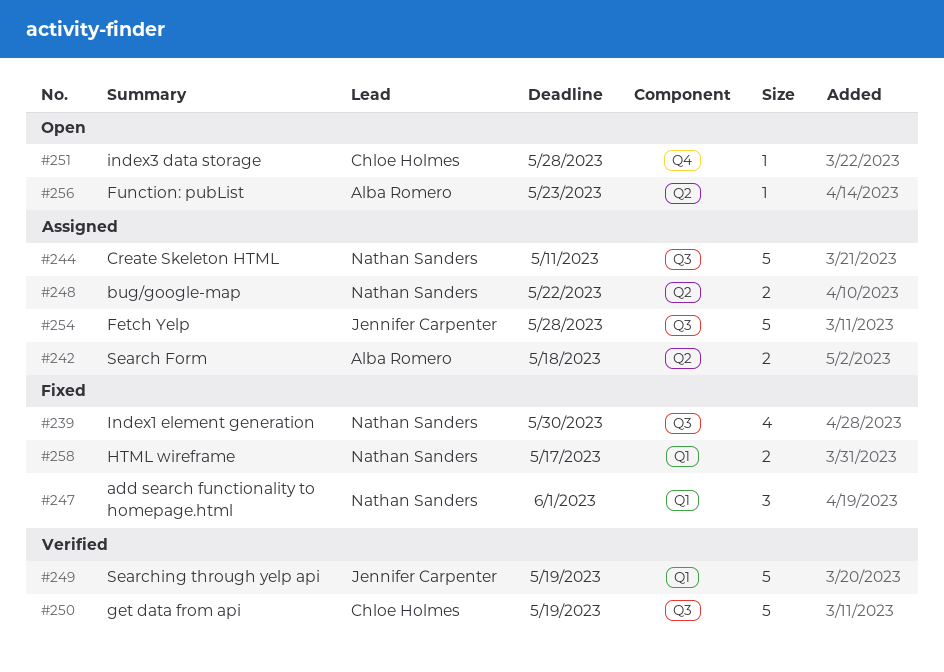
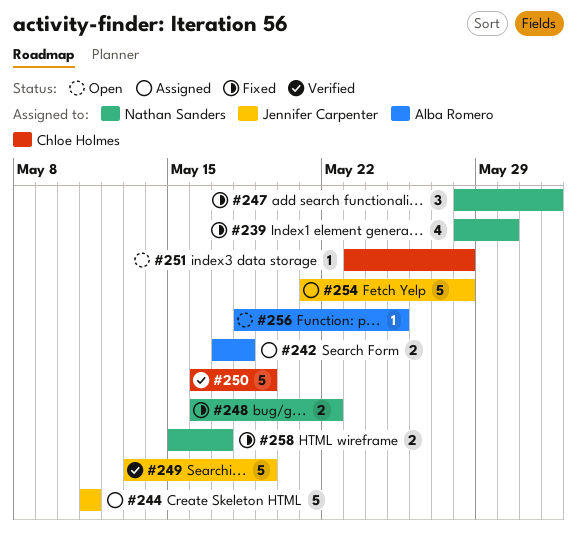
#244, owner: Nathan Sanders -> Jennifer Carpenter
#248, status: Assigned -> Fixed
#256, due: May 23 -> May 25

